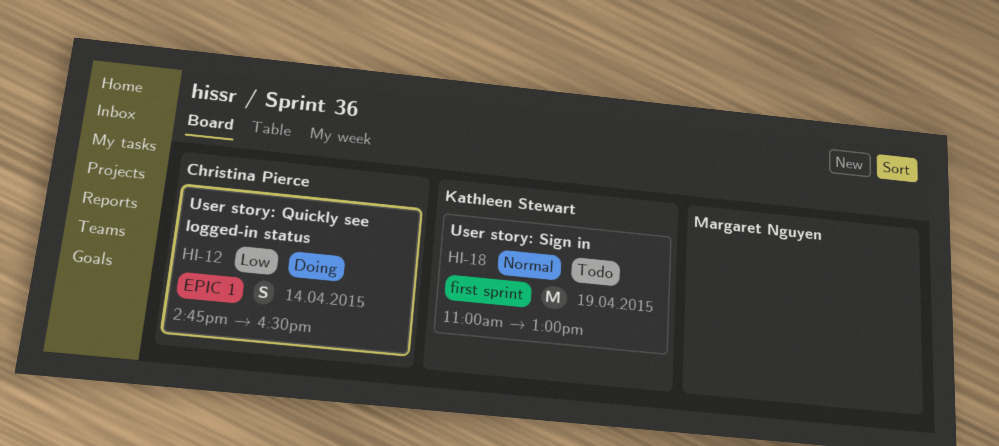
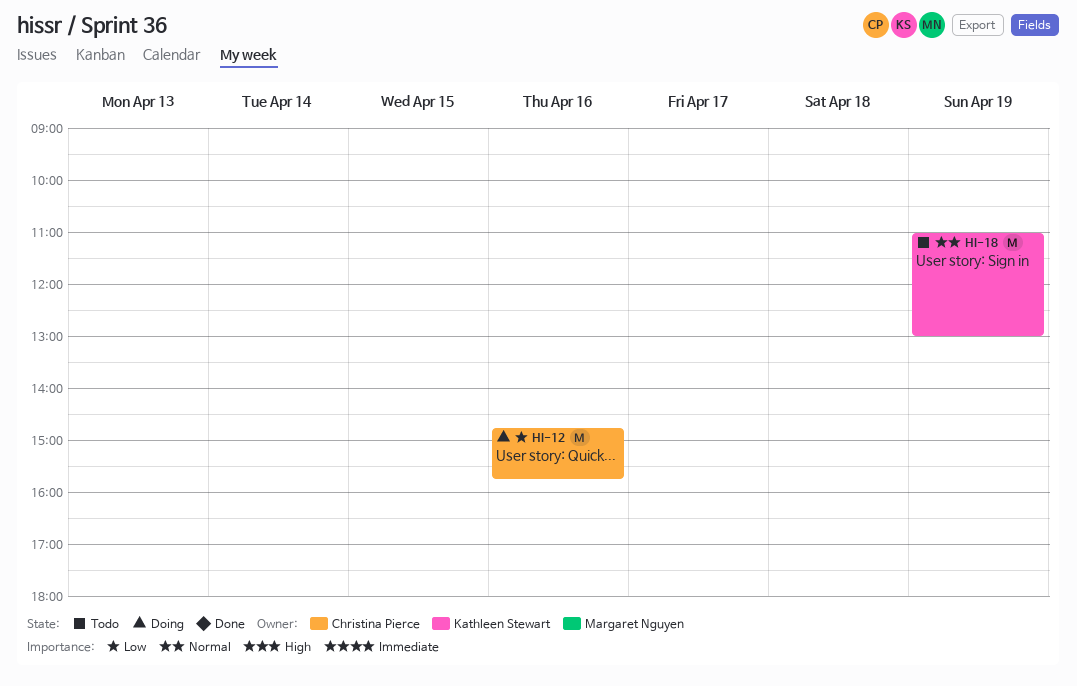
HI-12, estimate: S -> M
HI-12, day: Apr 14 -> Apr 16
HI-12, ends: 16:30 -> 15:45

